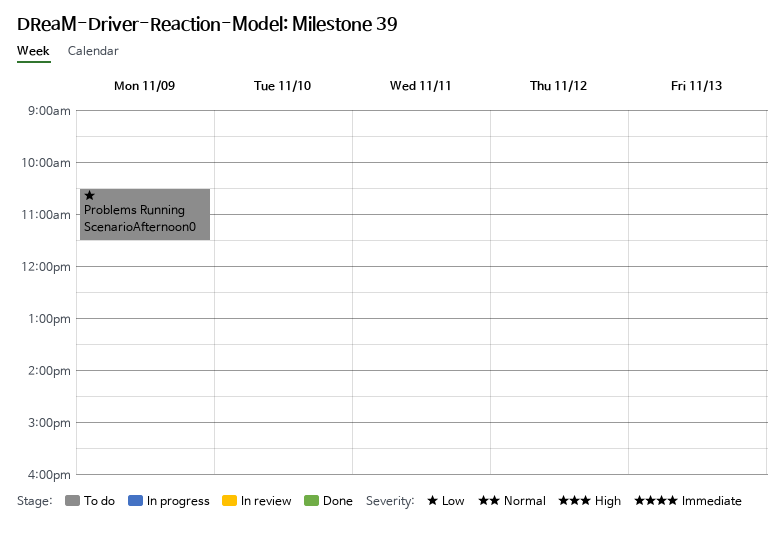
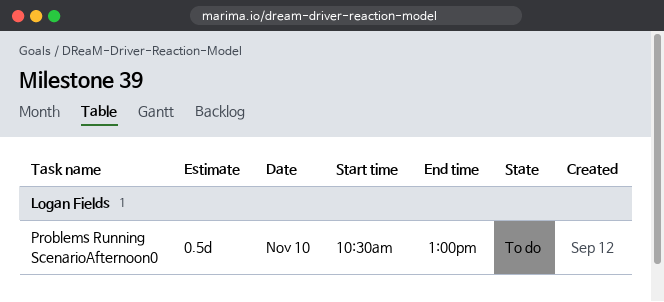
Problems Running ScenarioAfternoon0, day: Nov 9 -> Nov 10
Problems Running ScenarioAfternoon0, ends: 11:30 -> 13:00

